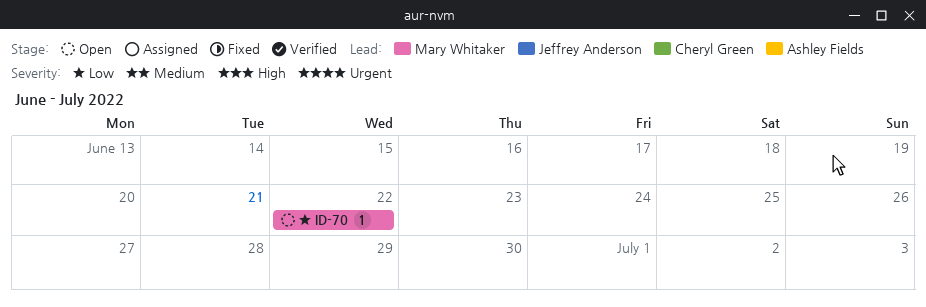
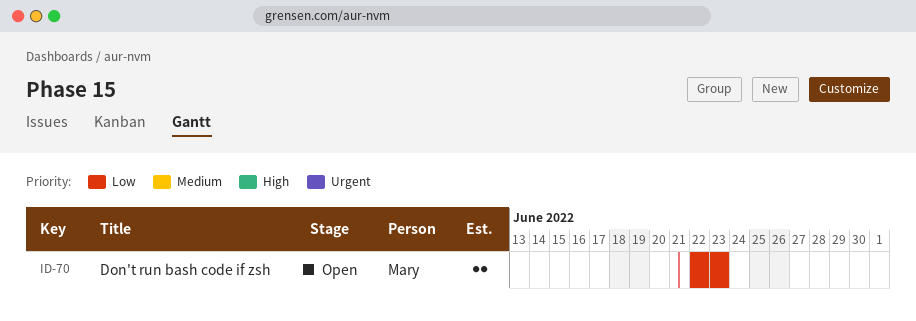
ID-70, estimate: 1 -> 2
ID-70, due: Jun 22 -> Jun 23

